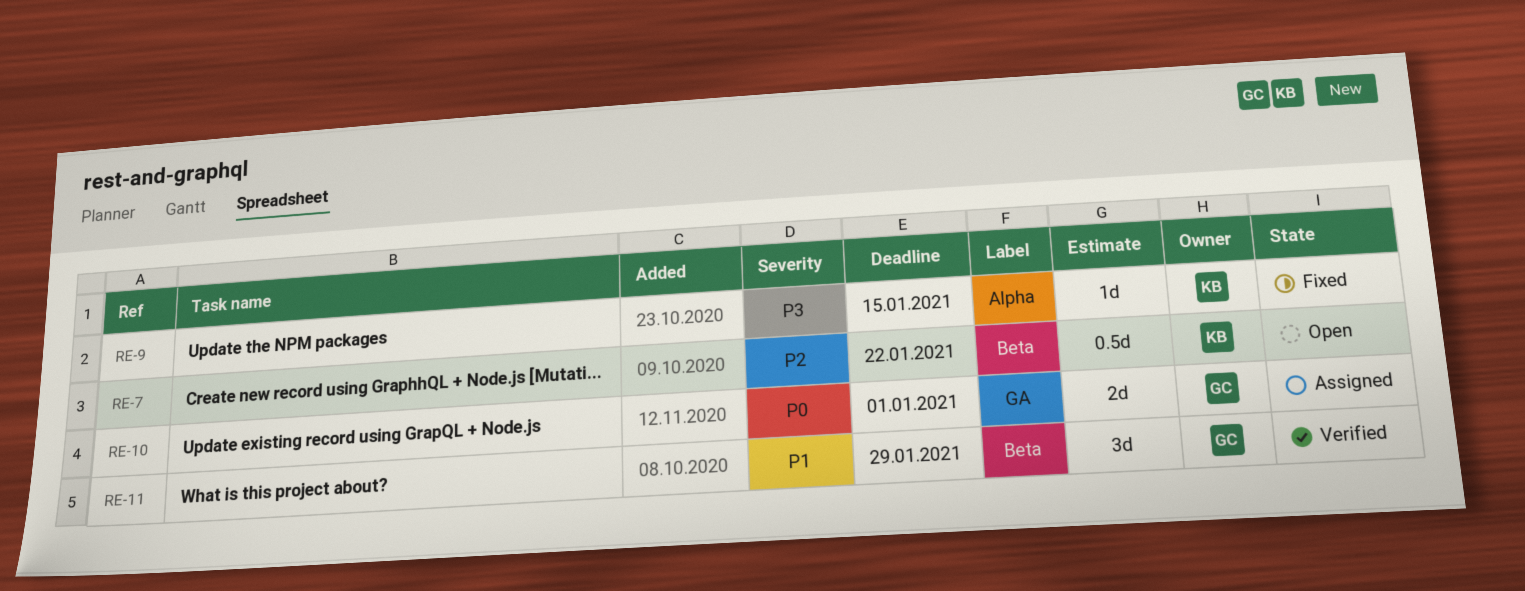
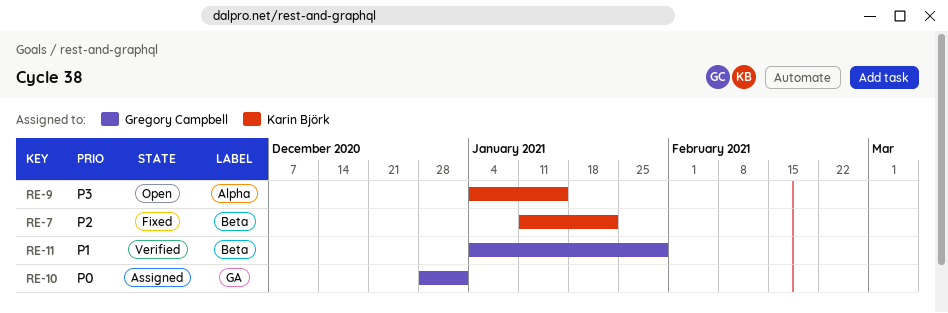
RE-7, status: Open -> Fixed
RE-9, status: Fixed -> Open

